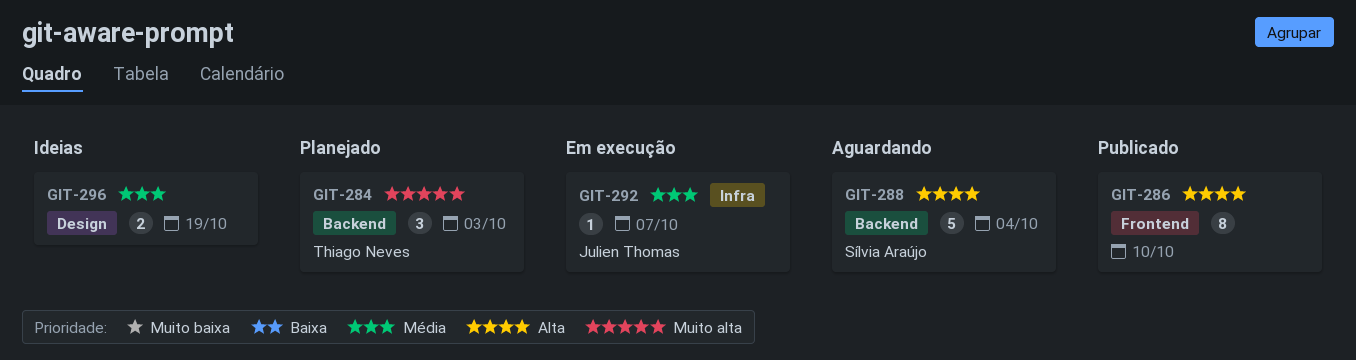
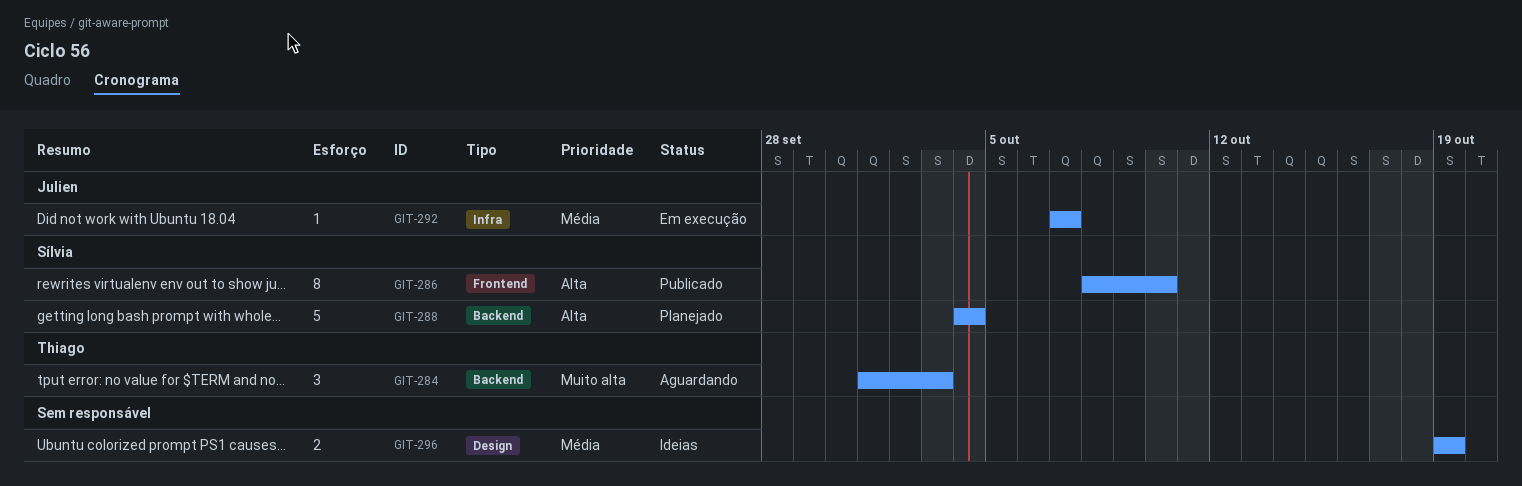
GIT-284, status: Planejado -> Aguardando
GIT-286, owner: none -> Sílvia Araújo
GIT-288, status: Aguardando -> Planejado

